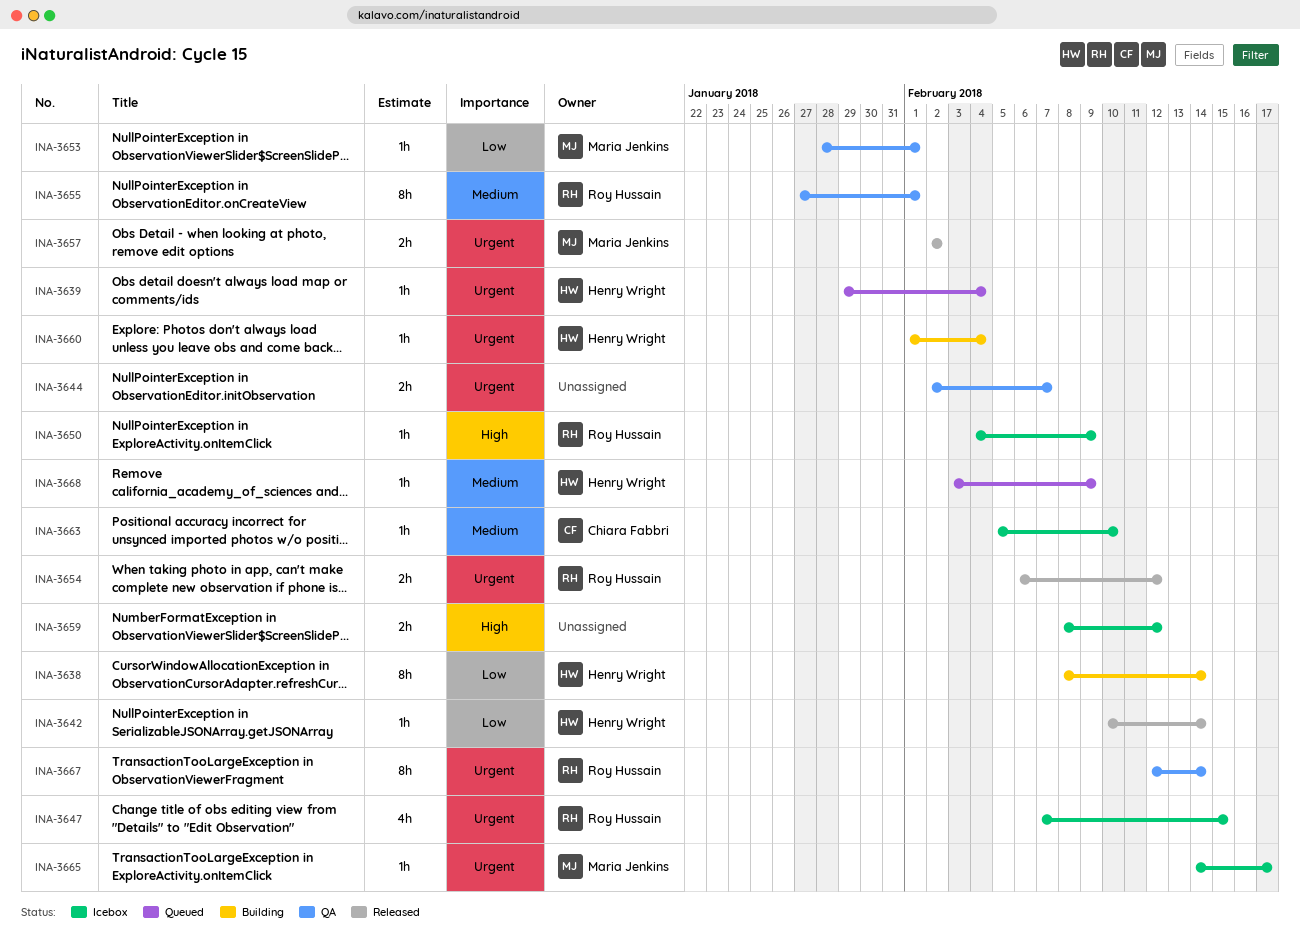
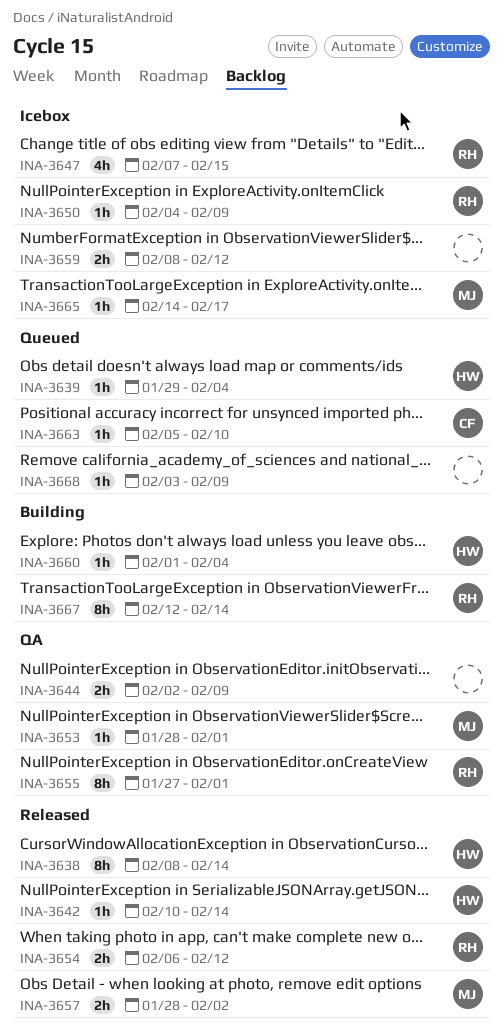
INA-3638, status: Building -> Released
INA-3644, due: Feb 7 -> Feb 9
INA-3657, start: Feb 2 -> Jan 28
INA-3663, status: Icebox -> Queued
INA-3667, status: QA -> Building
INA-3668, owner: Henry Wright -> none

